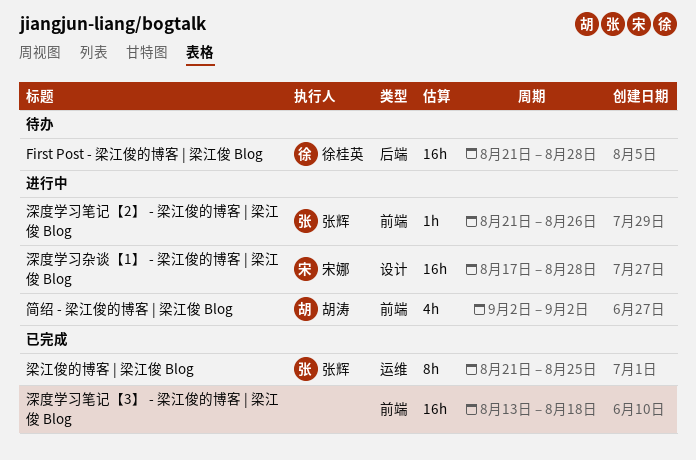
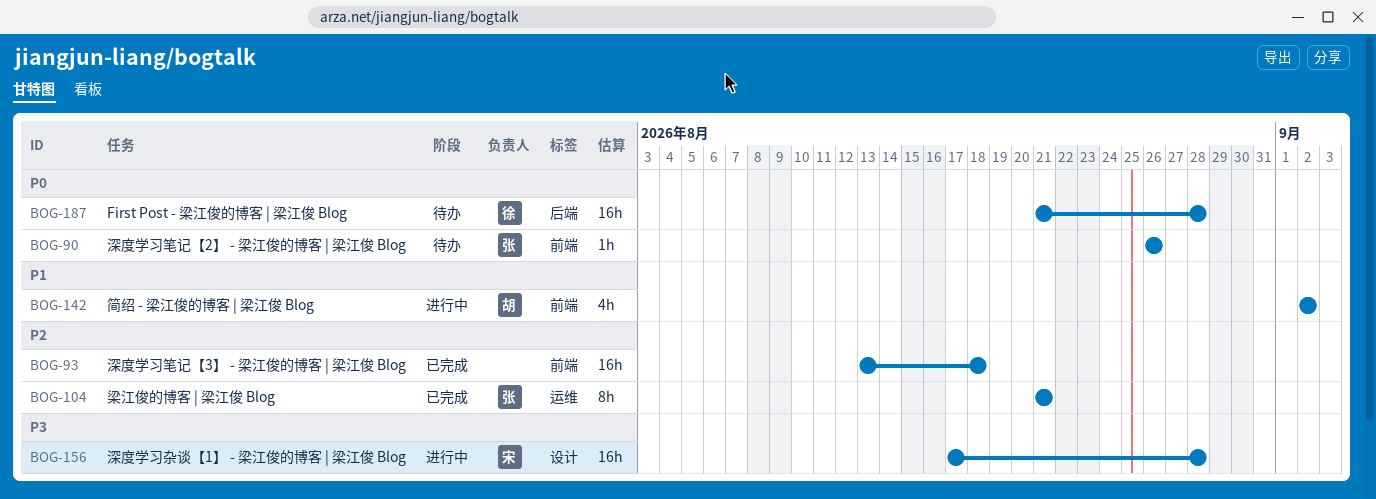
梁江俊的博客 | 梁江俊 Blog, due: Aug 25 -> Aug 21
深度学习笔记【2】 - 梁江俊的博客 | 梁江俊 Blog, status: 进行中 -> 待办
深度学习笔记【2】 - 梁江俊的博客 | 梁江俊 Blog, start: Aug 21 -> Aug 26

